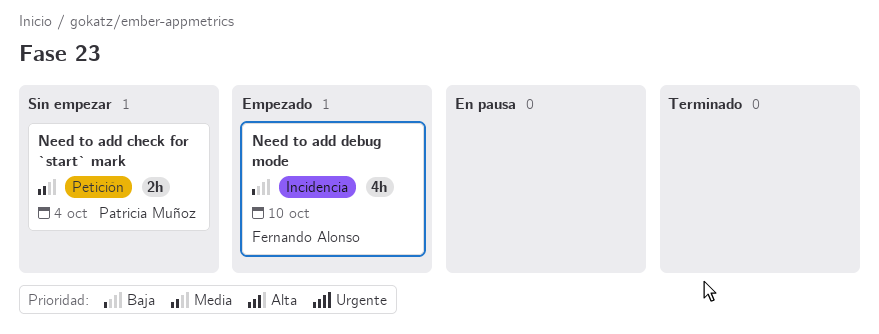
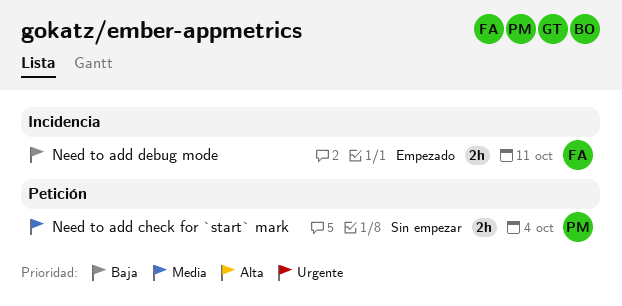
Need to add debug mode, estimate: 4h -> 2h
Need to add debug mode, due: Oct 10 -> Oct 11

